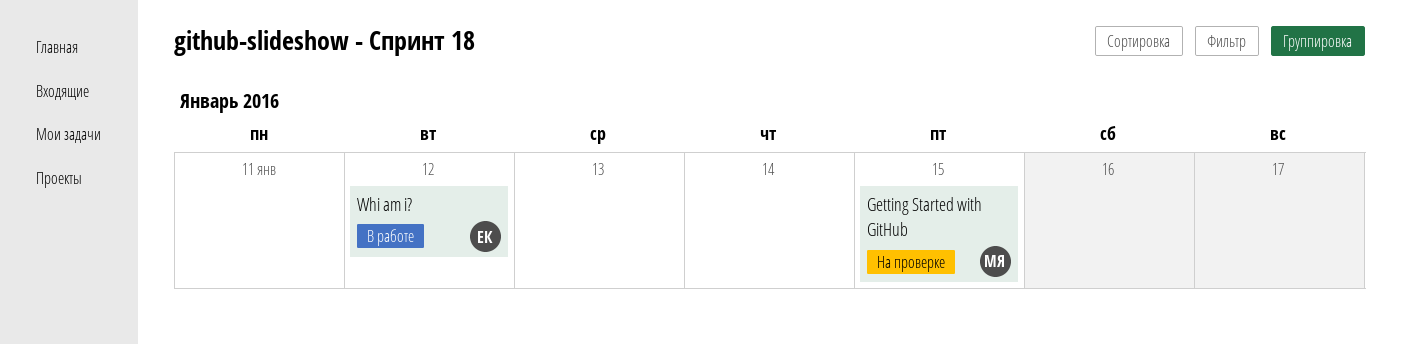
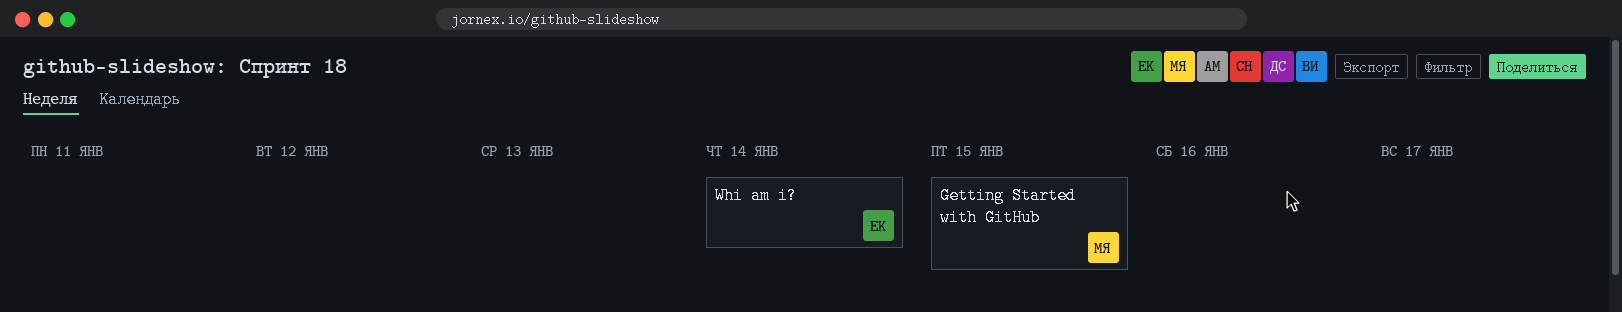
Whi am i?, due: Jan 12 -> Jan 14

